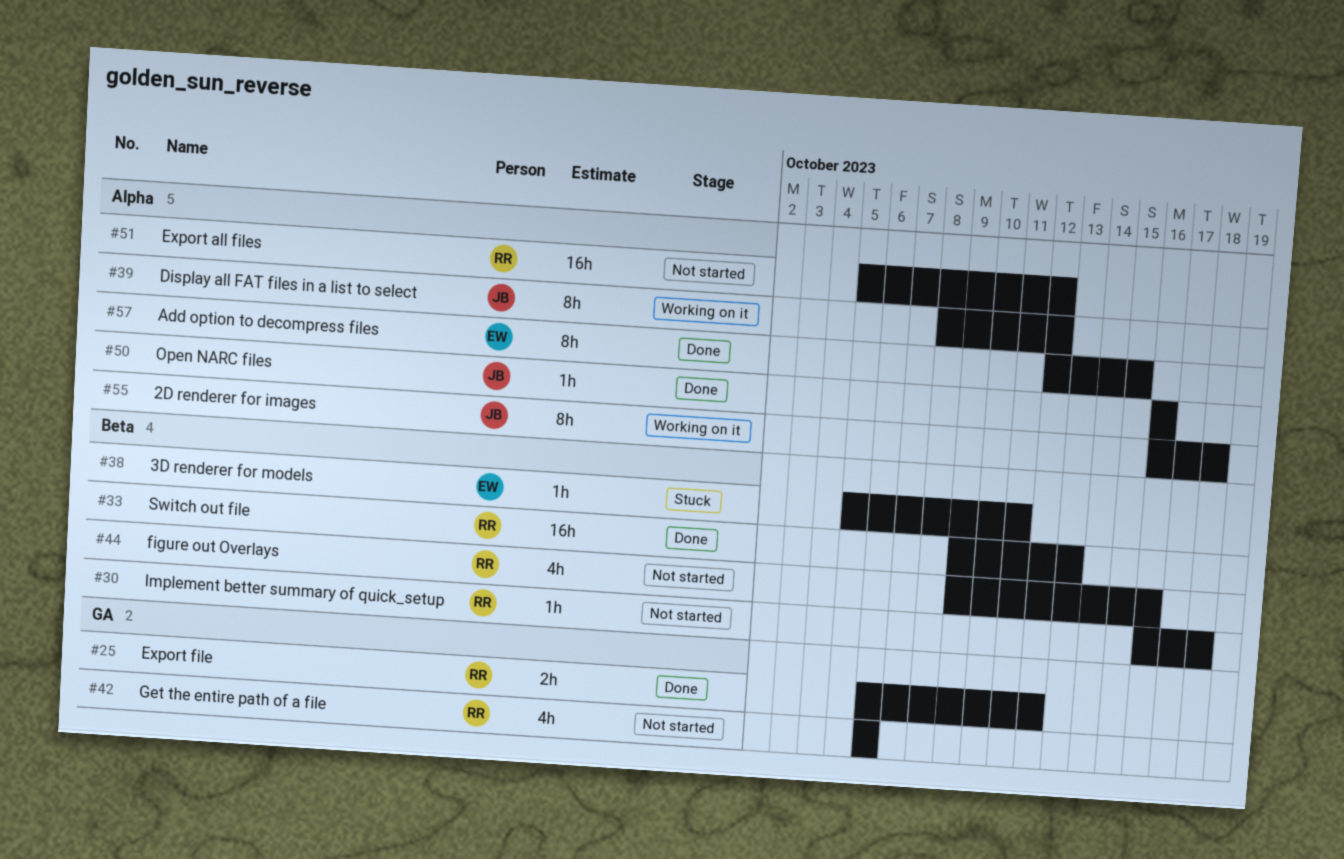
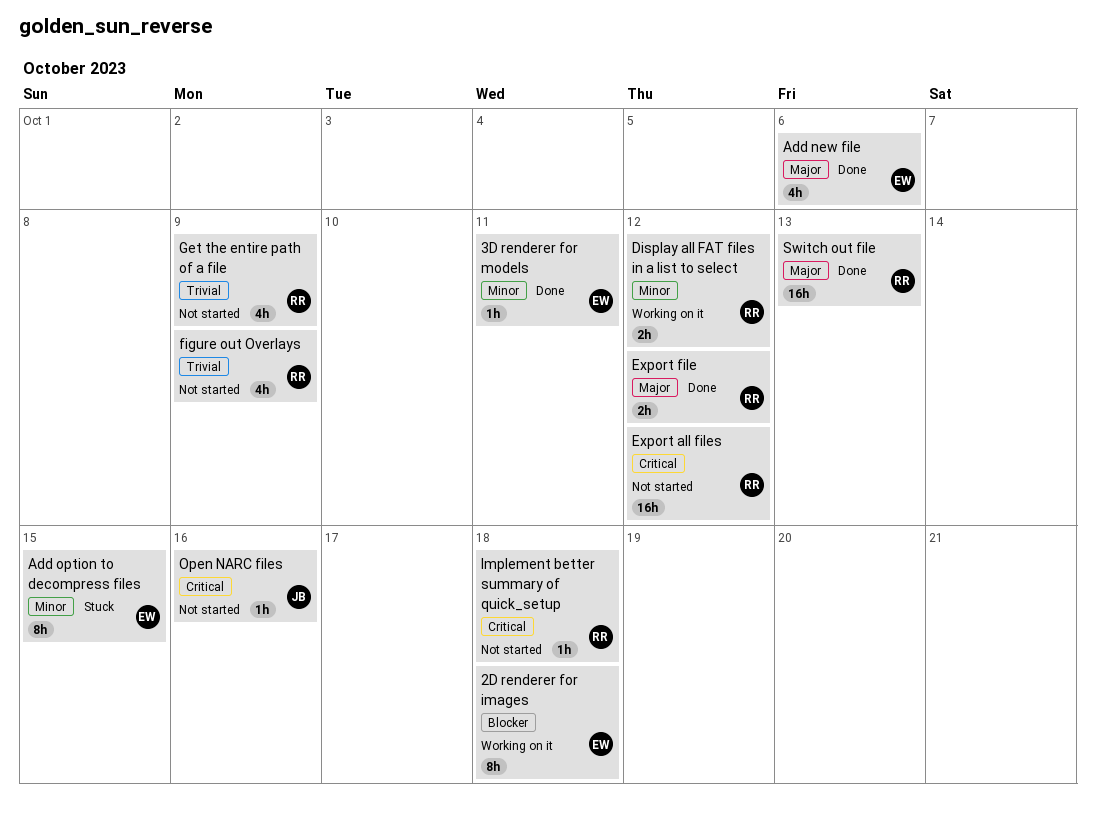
2D renderer for images, owner: JB -> EW
3D renderer for models, status: Stuck -> Done
Add new file: none -> present
Add option to decompress files, status: Done -> Stuck
Display all FAT files in a list to select, owner: JB -> RR
Display all FAT files in a list to select, estimate: 8h -> 2h
figure out Overlays, due: Oct 16 -> Oct 9
Get the entire path of a file, due: Oct 6 -> Oct 9
Open NARC files, status: Done -> Not started

